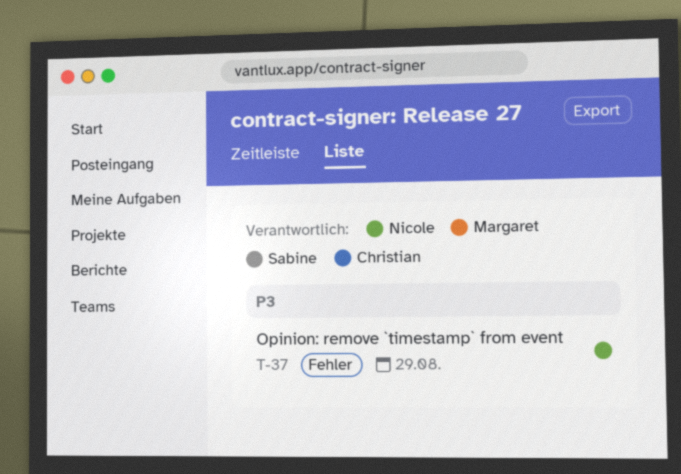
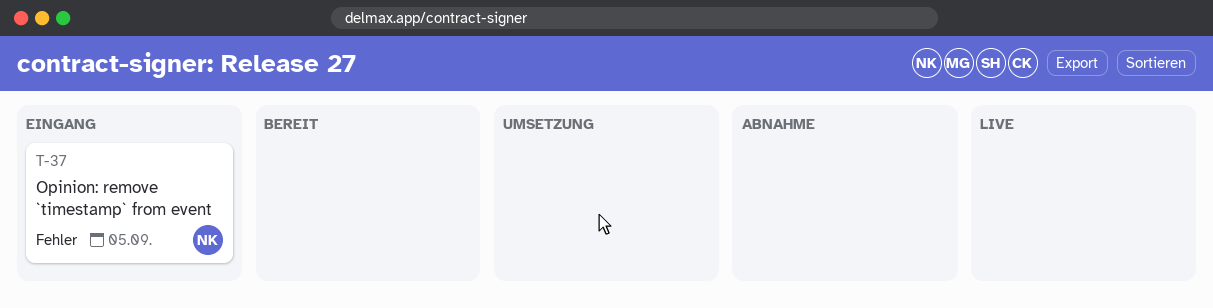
T-37, due: Aug 29 -> Sep 5

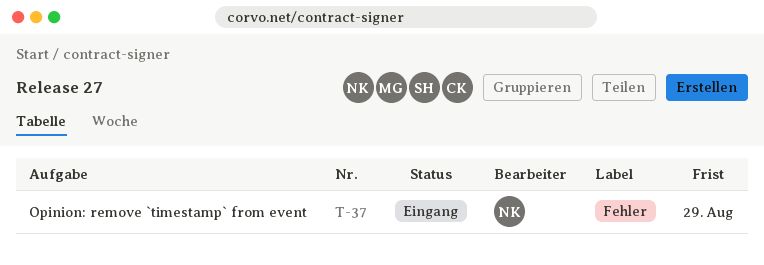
T-37, due: Sep 5 -> Aug 29

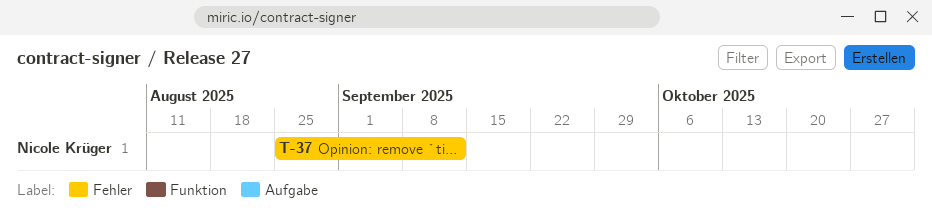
T-37, due: Aug 29 -> Sep 12

